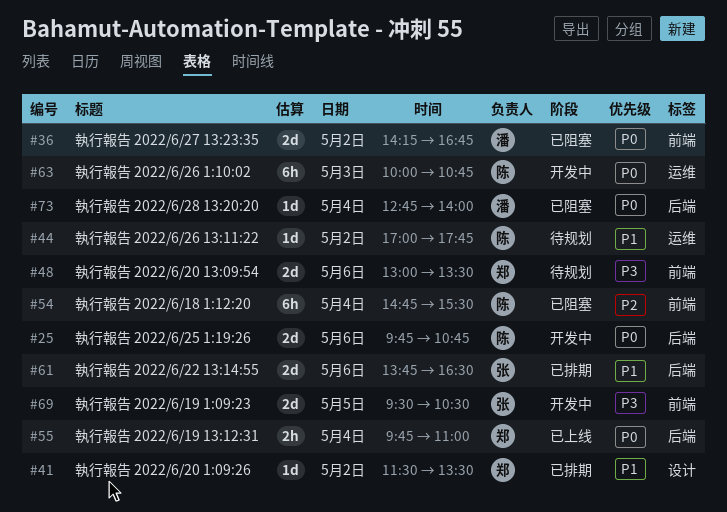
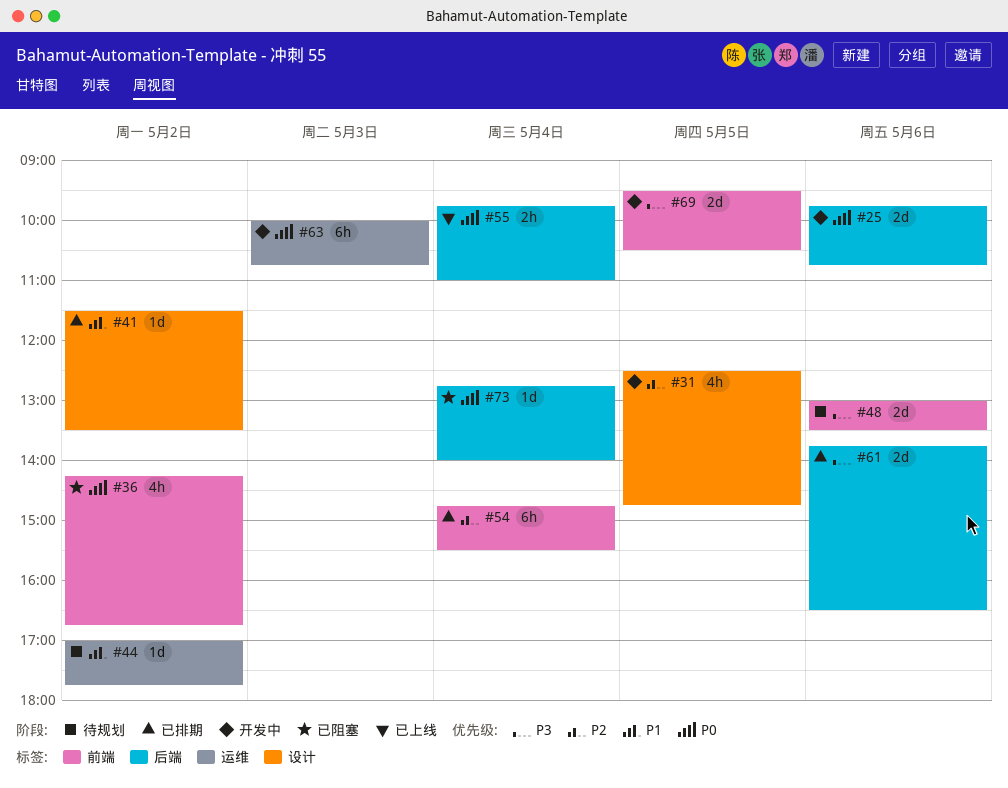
#31: none -> present
#36, estimate: 2d -> 4h
#54, status: 已阻塞 -> 已排期
#61, priority: P1 -> P3

